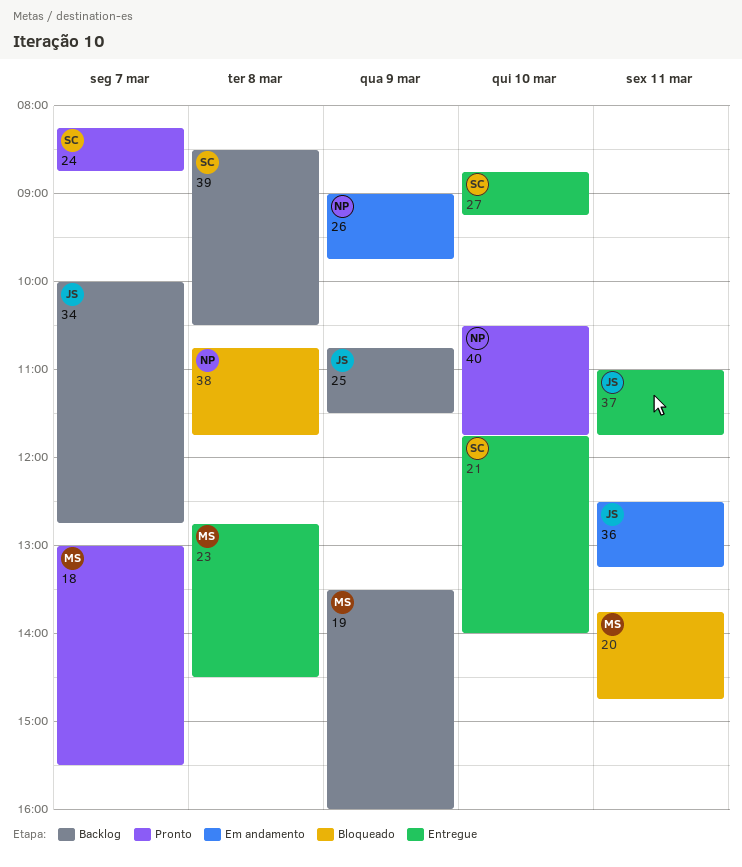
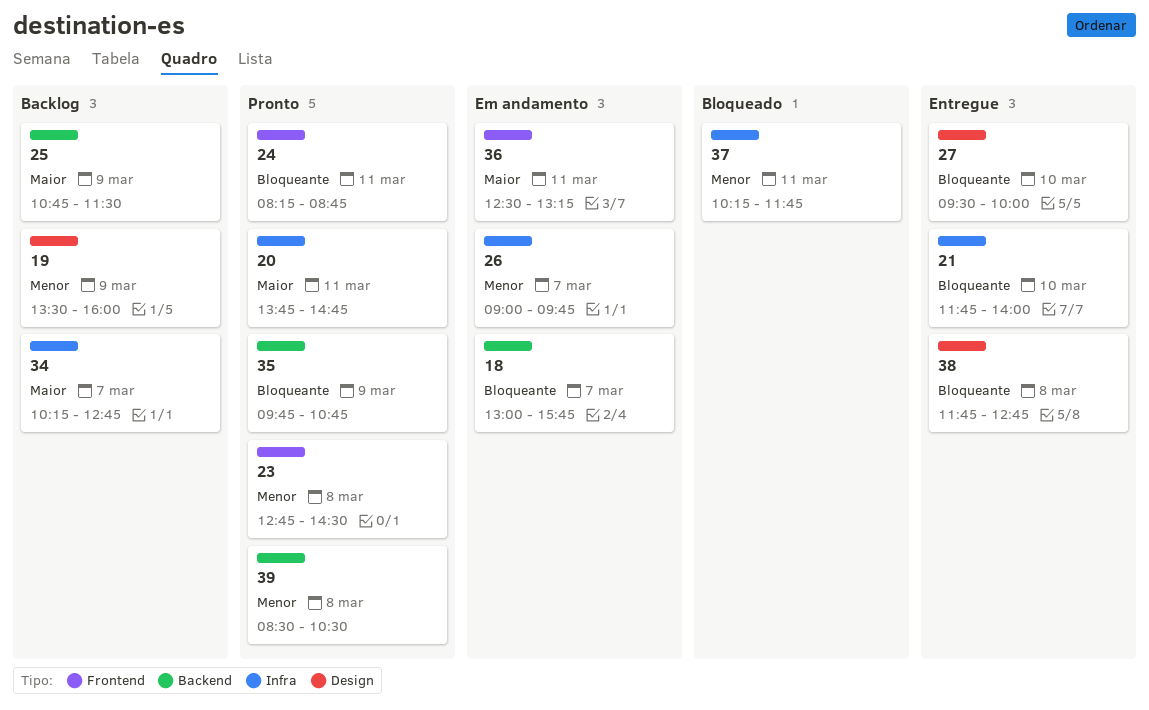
18, status: Pronto -> Em andamento
18, ends: 15:30 -> 15:45
20, status: Bloqueado -> Pronto
23, status: Entregue -> Pronto
24, day: Mar 7 -> Mar 11
26, day: Mar 9 -> Mar 7
27, begins: 08:45 -> 09:30
27, ends: 09:15 -> 10:00
34, begins: 10:00 -> 10:15
35: none -> present
37, status: Entregue -> Bloqueado
37, begins: 11:00 -> 10:15
38, status: Bloqueado -> Entregue
38, begins: 10:45 -> 11:45
38, ends: 11:45 -> 12:45
39, status: Backlog -> Pronto
40: present -> none

